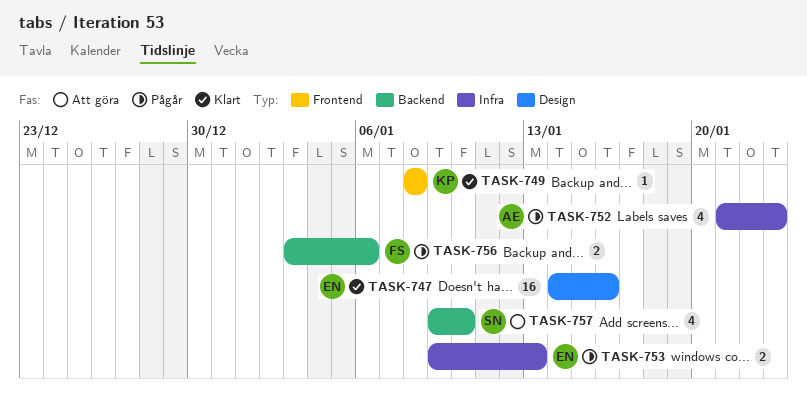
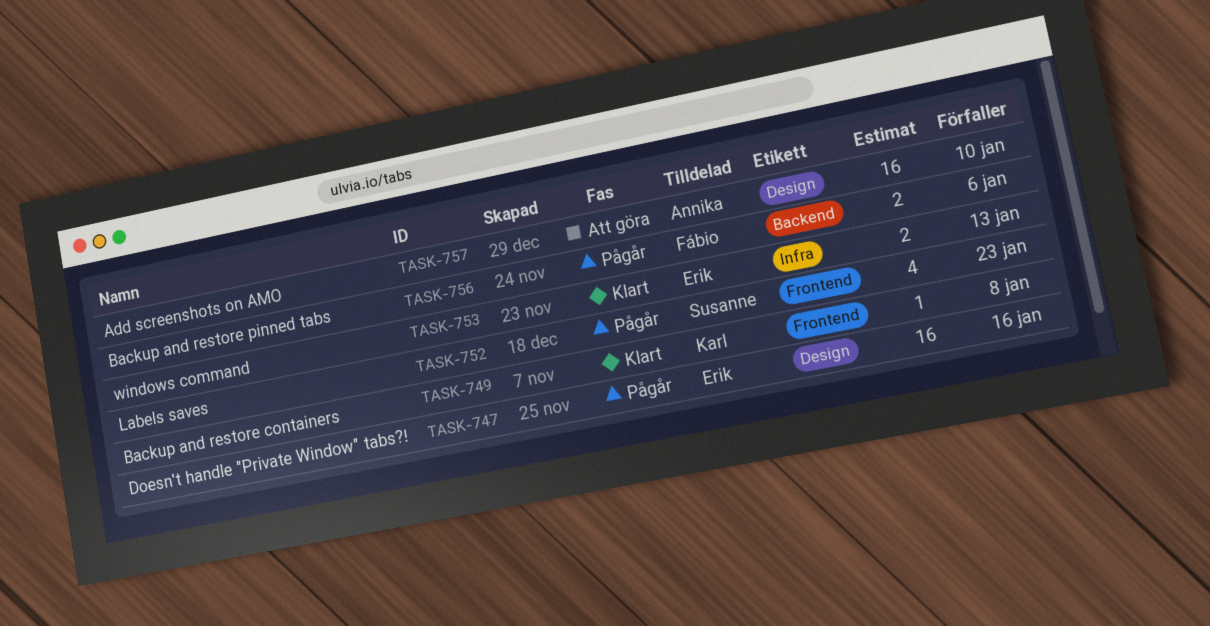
TASK-747, status: Klart -> Pågår
TASK-752, owner: Annika -> Susanne
TASK-752, label: Infra -> Frontend
TASK-753, status: Pågår -> Klart
TASK-757, owner: Susanne -> Annika
TASK-757, label: Backend -> Design
TASK-757, estimate: 4 -> 16

